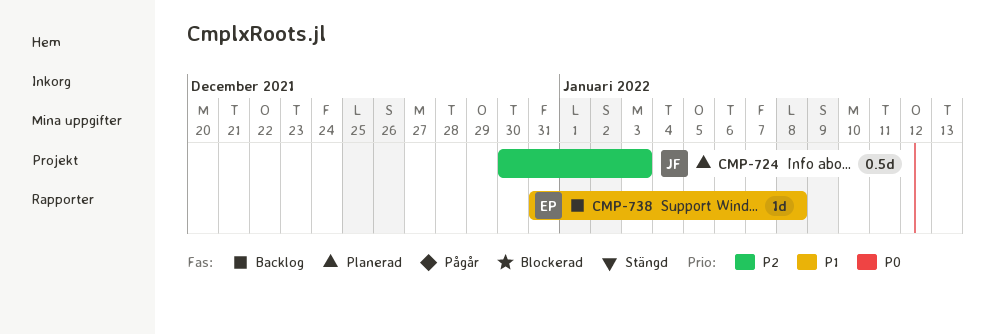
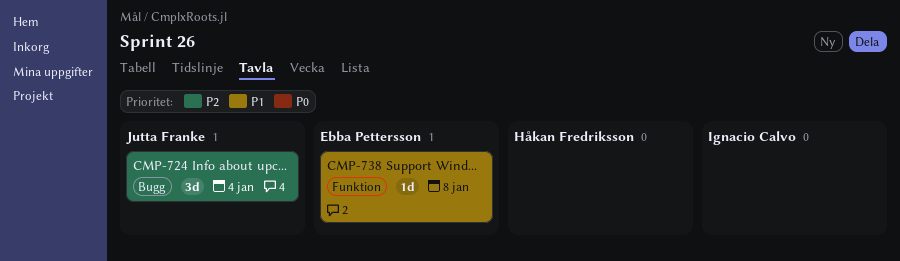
CMP-724, estimate: 0.5d -> 3d
CMP-724, due: Jan 3 -> Jan 4

